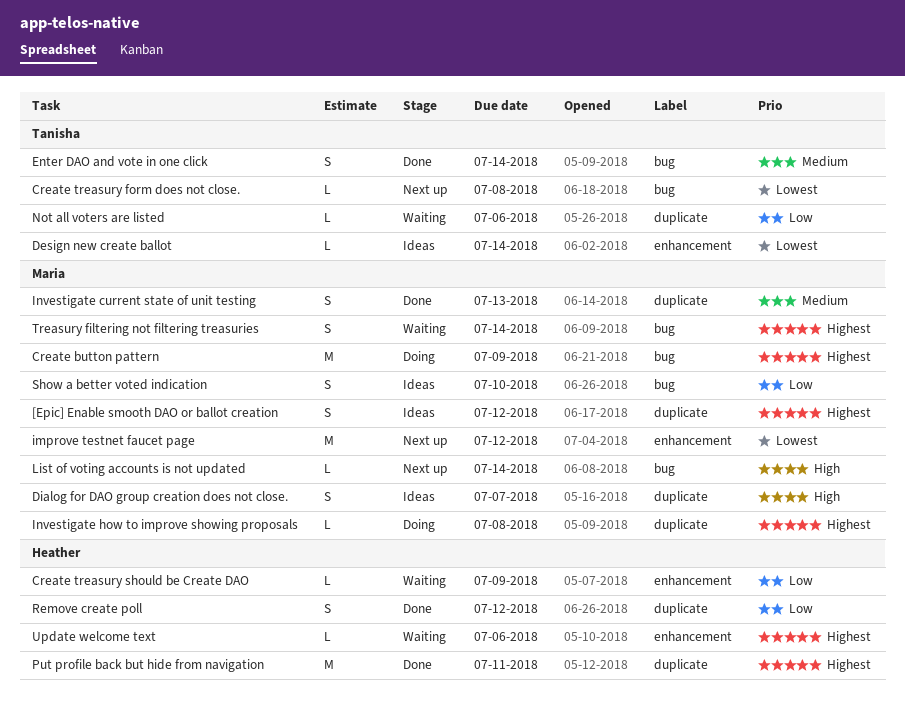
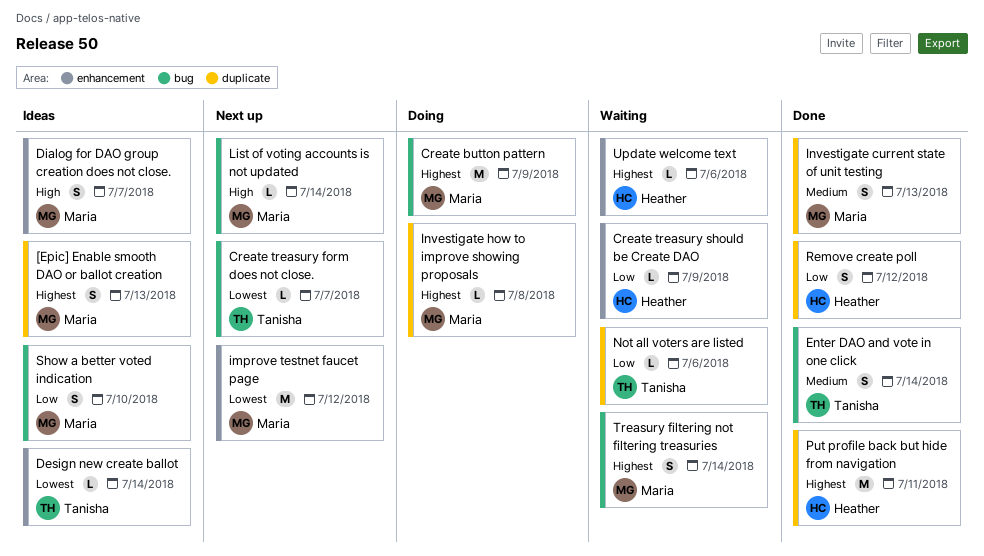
[Epic] Enable smooth DAO or ballot creation, due: Jul 12 -> Jul 13
Create treasury form does not close., due: Jul 8 -> Jul 7
Dialog for DAO group creation does not close., label: duplicate -> enhancement

